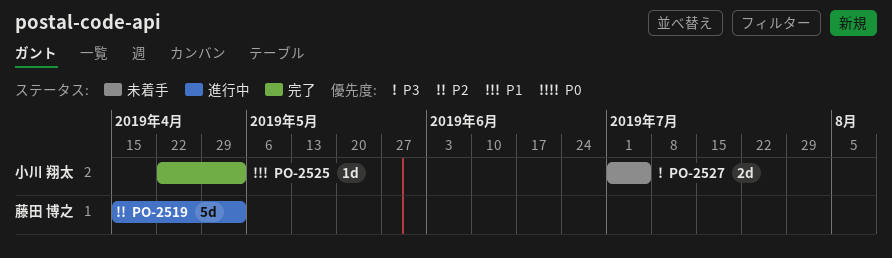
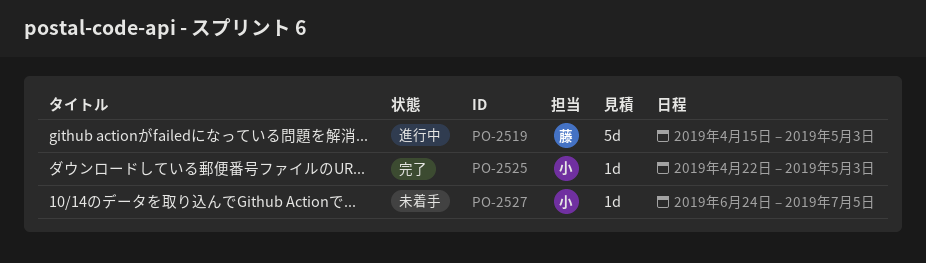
PO-2527, estimate: 2d -> 1d
PO-2527, start: Jul 1 -> Jun 24

